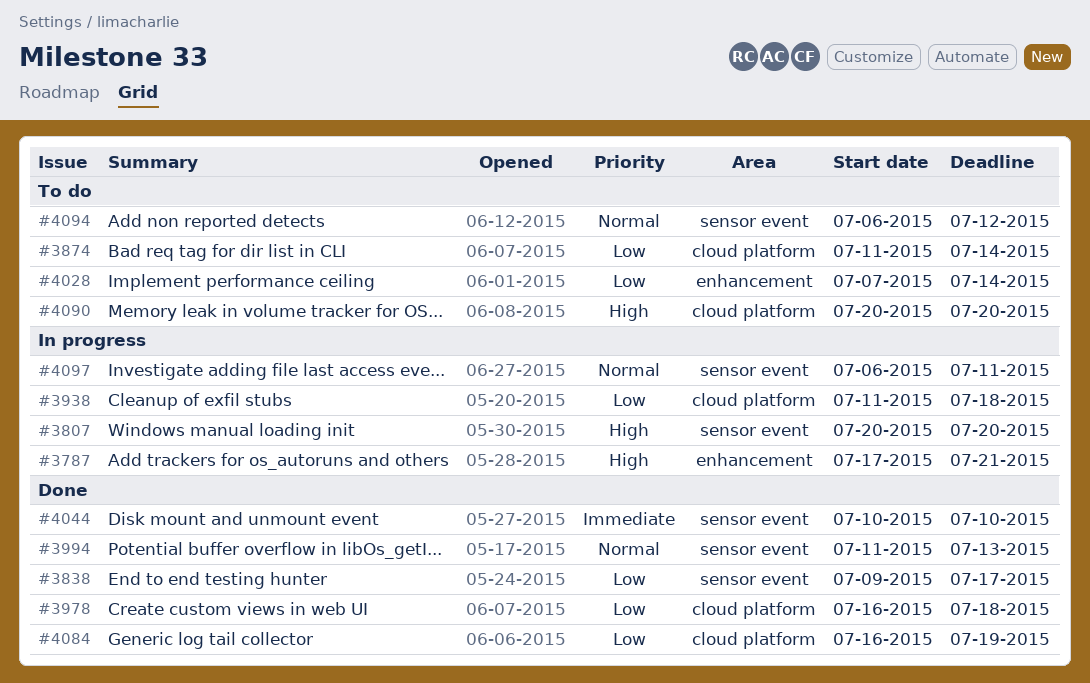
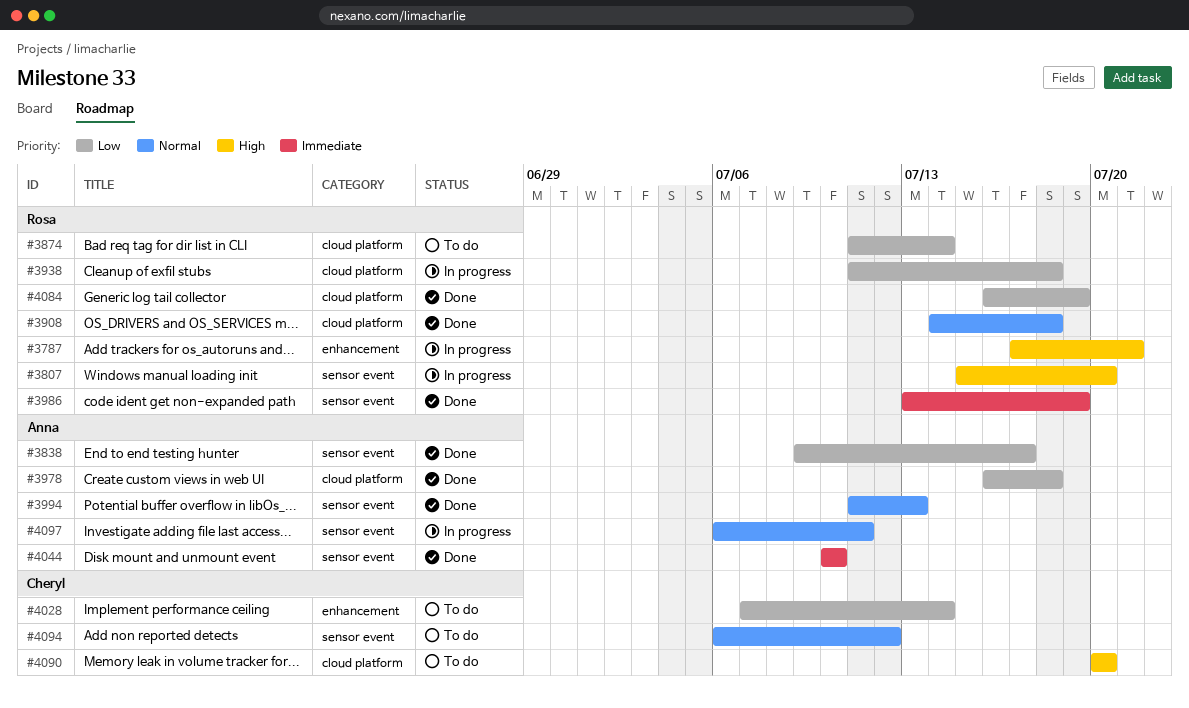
#3807, start: Jul 20 -> Jul 15
#3908: none -> present
#3986: none -> present

